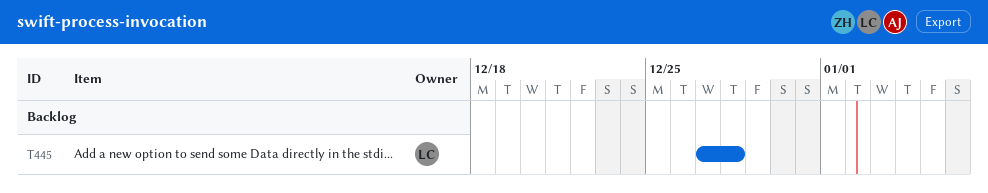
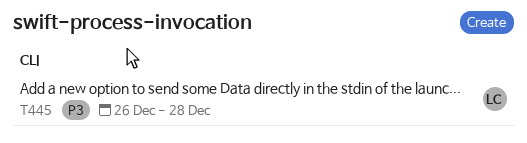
T445, start: Dec 27 -> Dec 26

